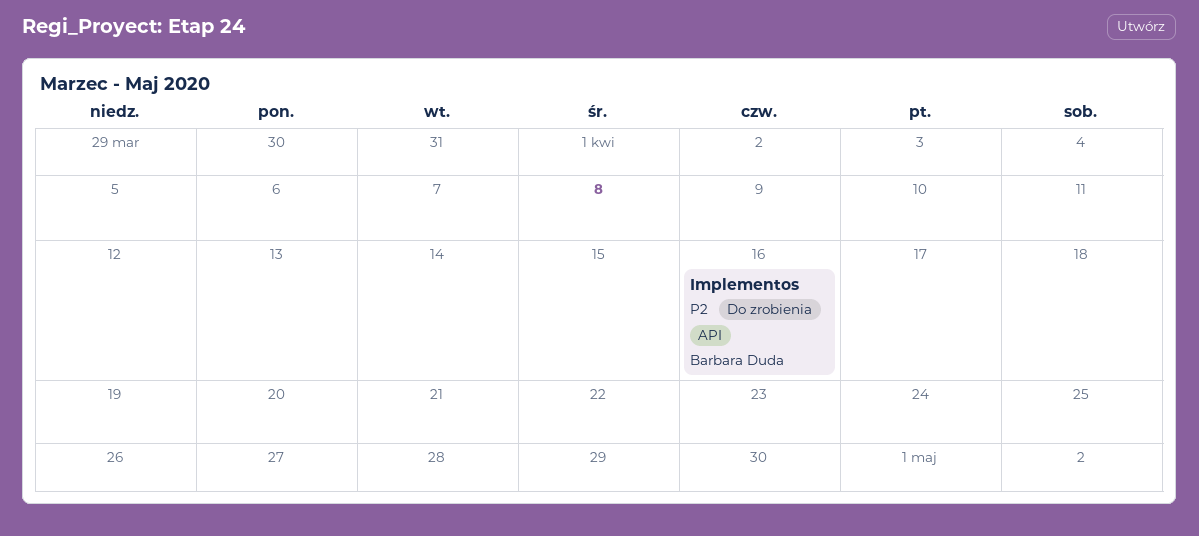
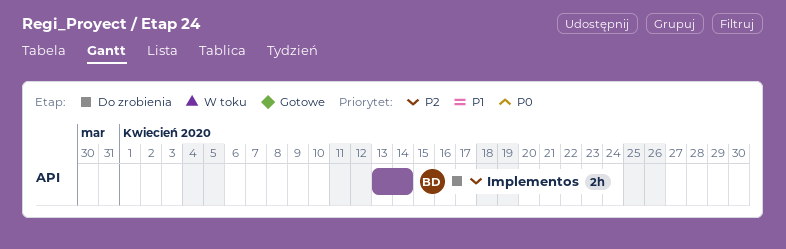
Implementos, due: Apr 16 -> Apr 14

